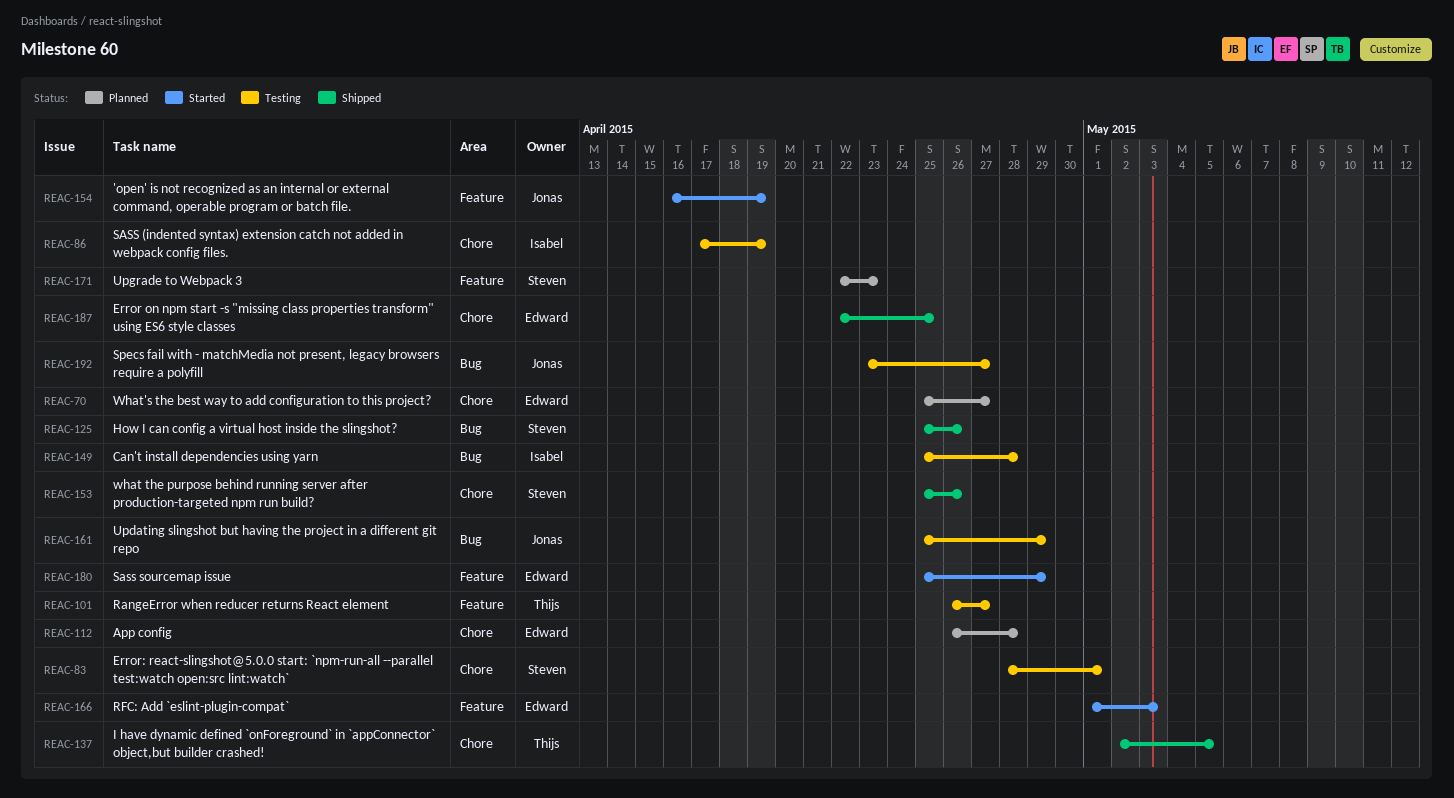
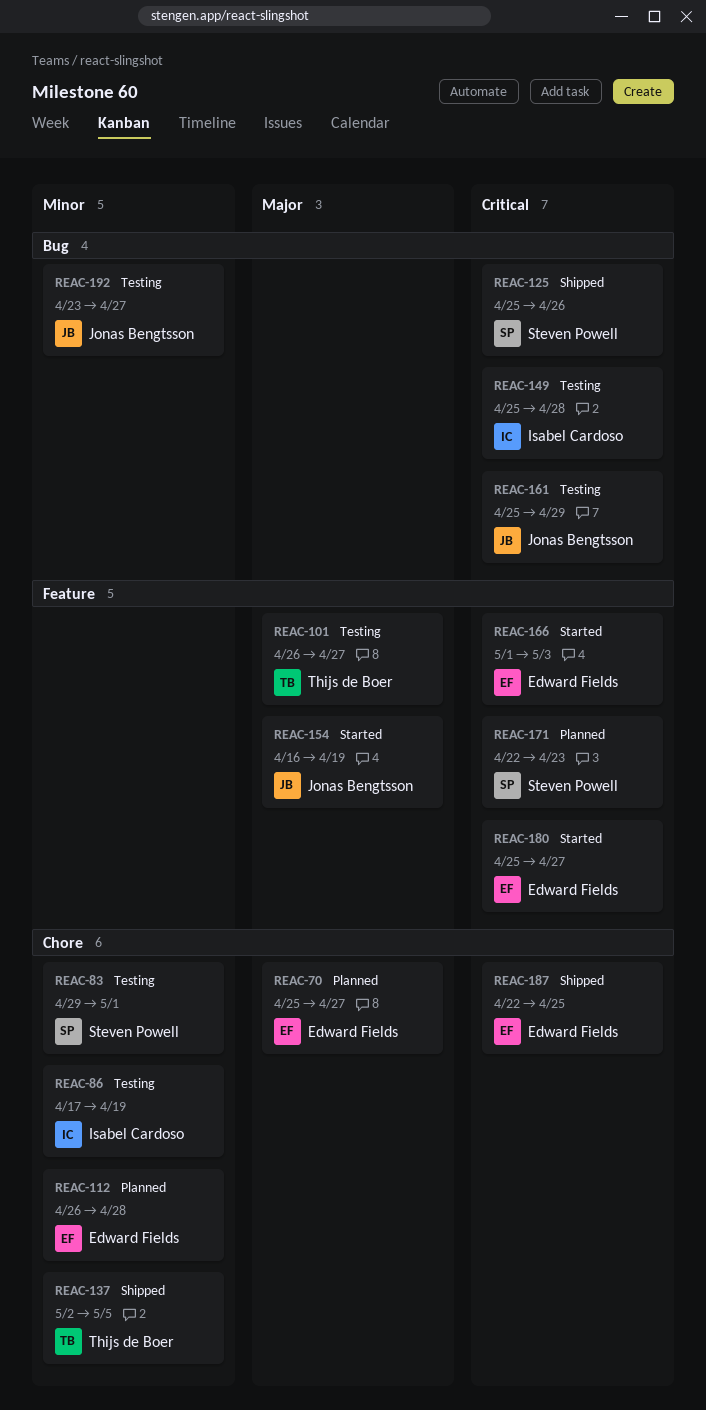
REAC-83, start: Apr 28 -> Apr 29
REAC-153: present -> none
REAC-180, due: Apr 29 -> Apr 27

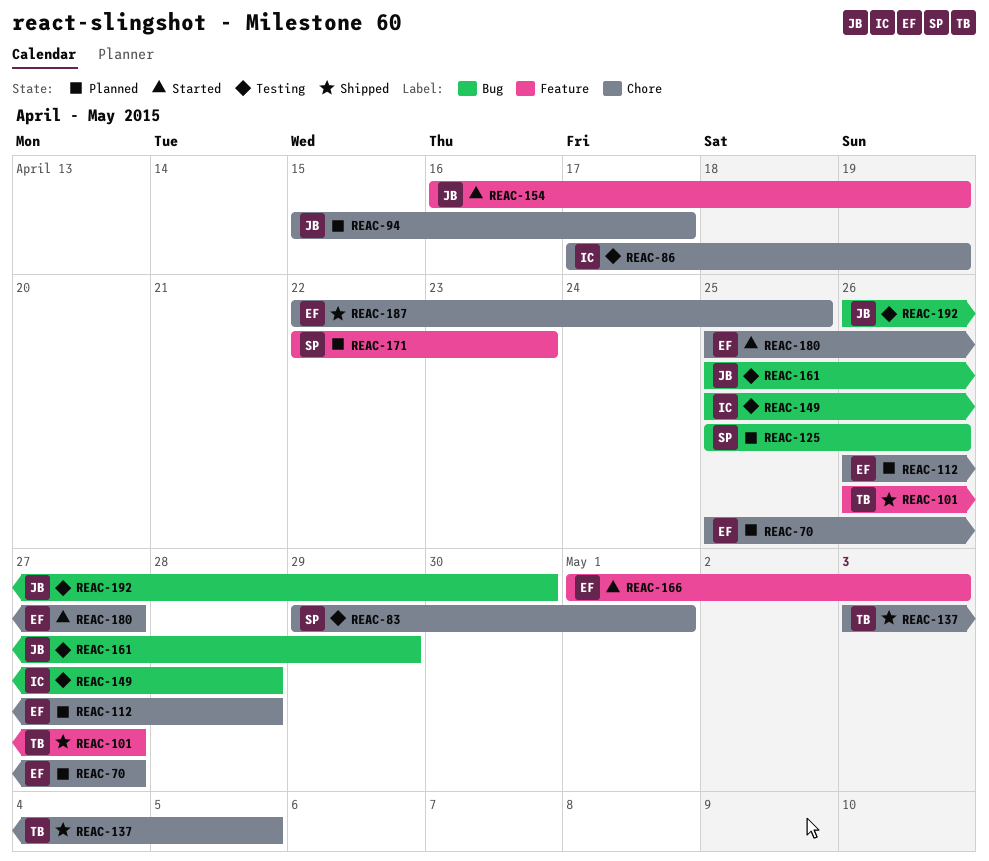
REAC-94: none -> present
REAC-101, status: Testing -> Shipped
REAC-125, status: Shipped -> Planned
REAC-137, start: May 2 -> May 3
REAC-180, label: Feature -> Chore
REAC-192, start: Apr 23 -> Apr 26
REAC-192, due: Apr 27 -> Apr 30

